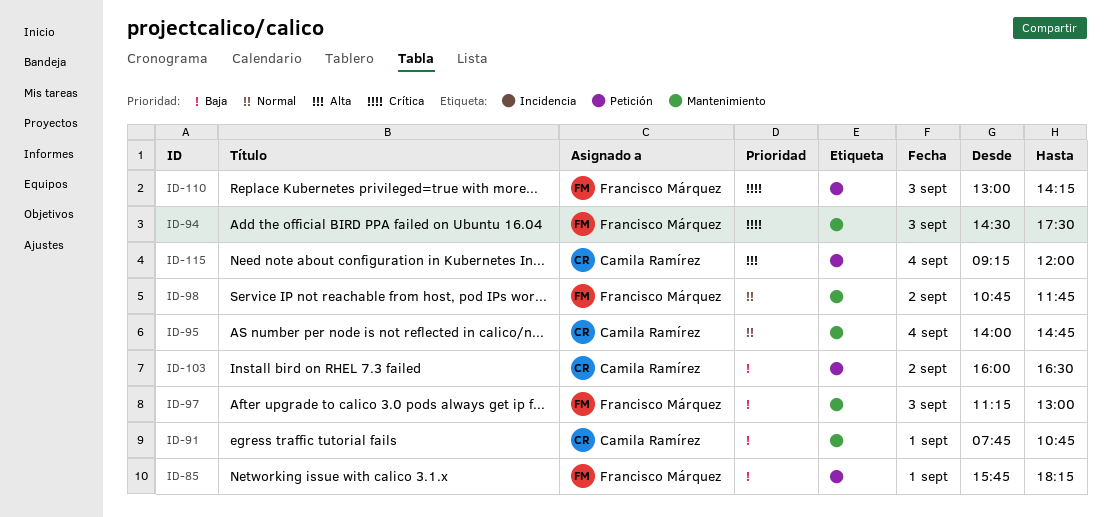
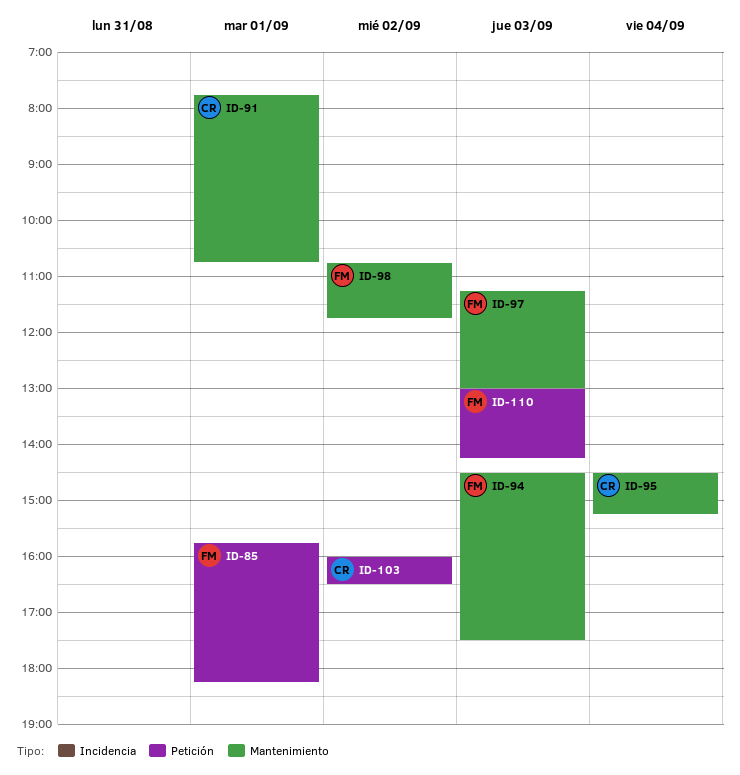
ID-95, begins: 14:00 -> 14:30
ID-95, ends: 14:45 -> 15:15
ID-115: present -> none

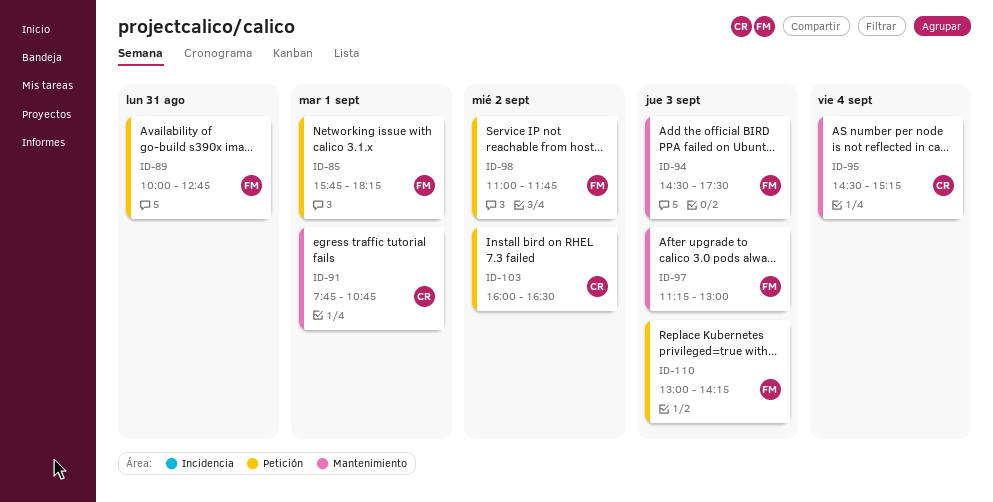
ID-89: none -> present
ID-98, label: Mantenimiento -> Petición
ID-98, begins: 10:45 -> 11:00

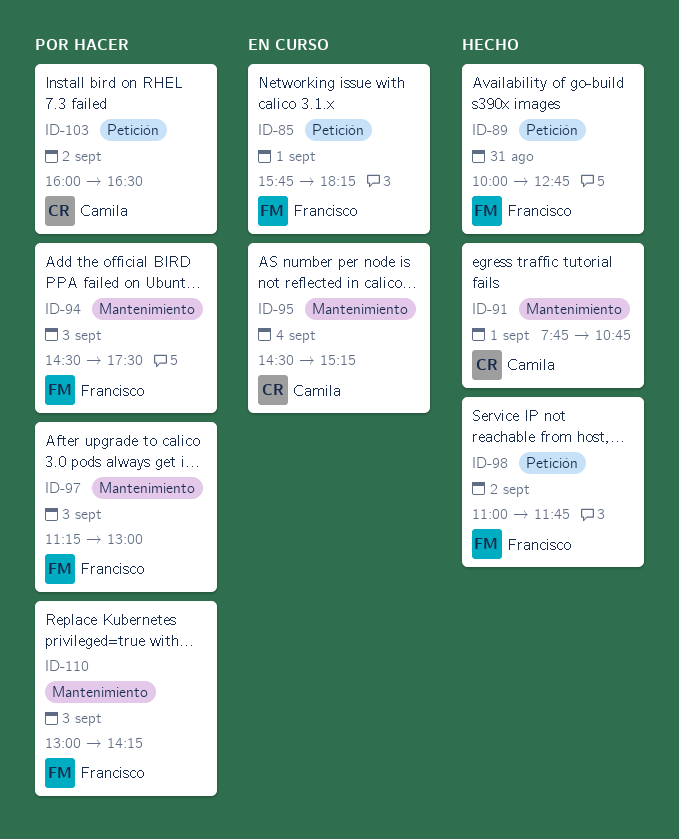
ID-110, label: Petición -> Mantenimiento

